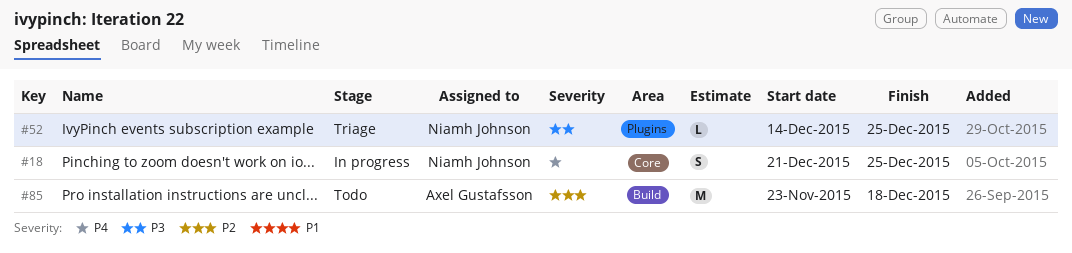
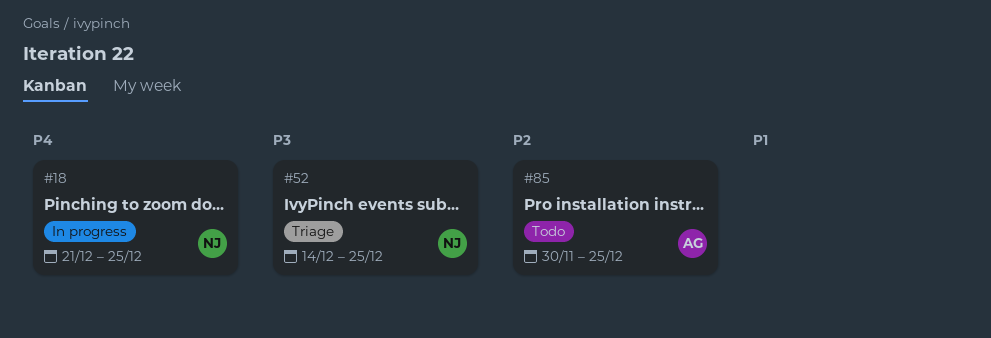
#85, start: Nov 23 -> Nov 30
#85, due: Dec 18 -> Dec 25

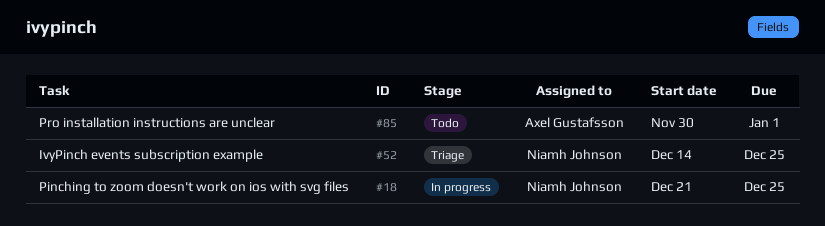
#85, due: Dec 25 -> Jan 1

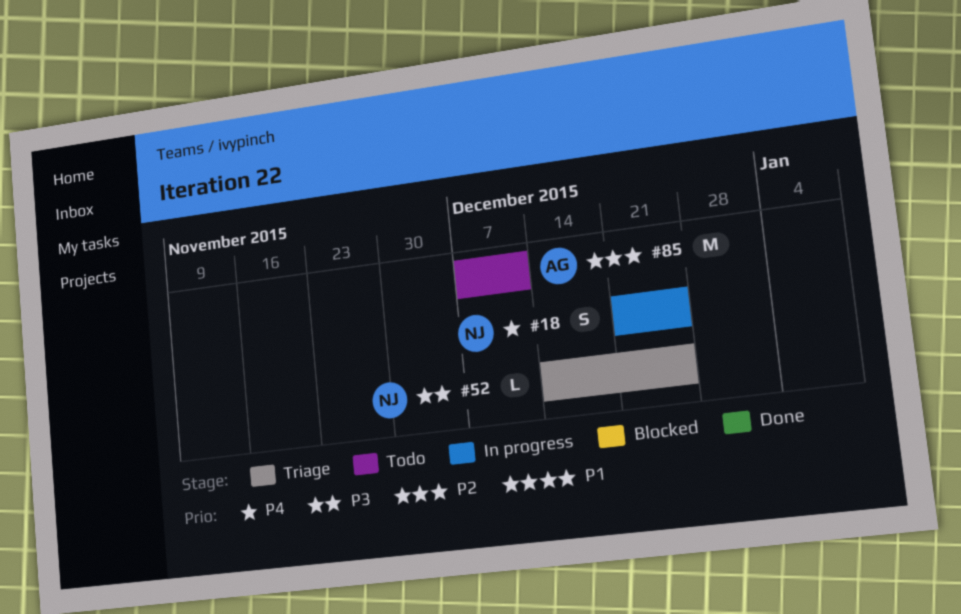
#85, start: Nov 30 -> Dec 7
#85, due: Jan 1 -> Dec 11

